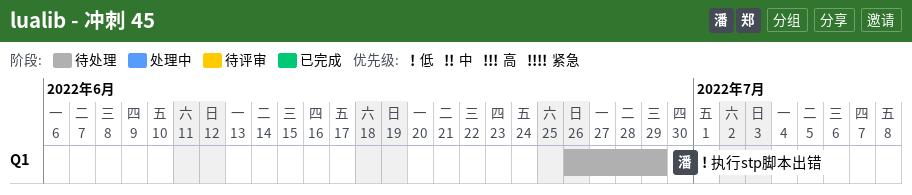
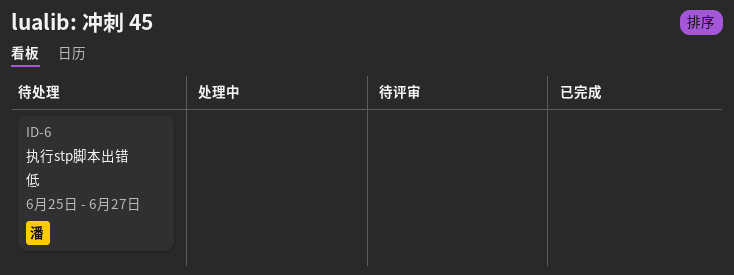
执行stp脚本出错, start: Jun 26 -> Jun 25
执行stp脚本出错, due: Jun 29 -> Jun 27

